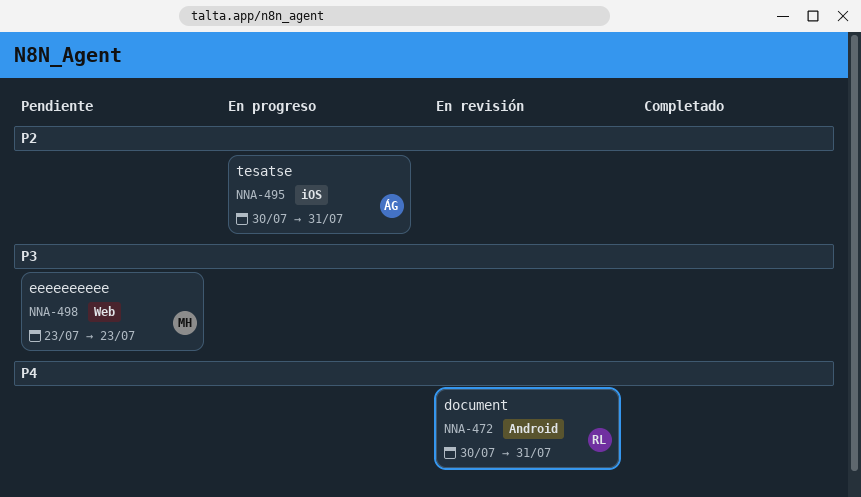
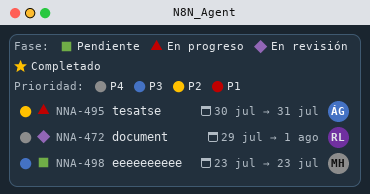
NNA-472, start: Jul 30 -> Jul 29
NNA-472, due: Jul 31 -> Aug 1

